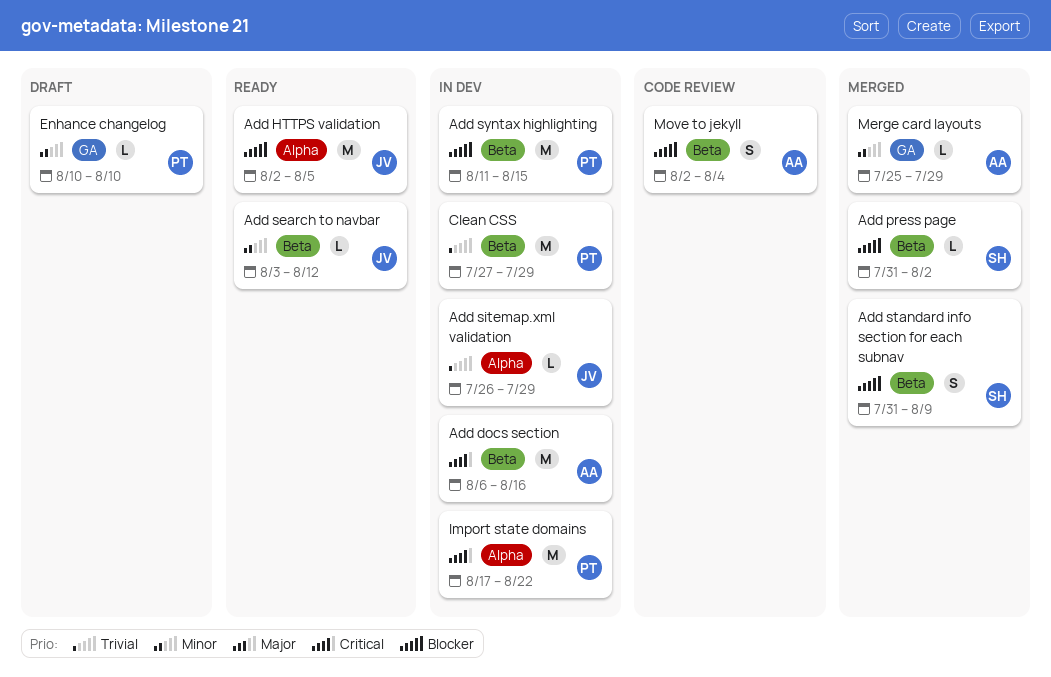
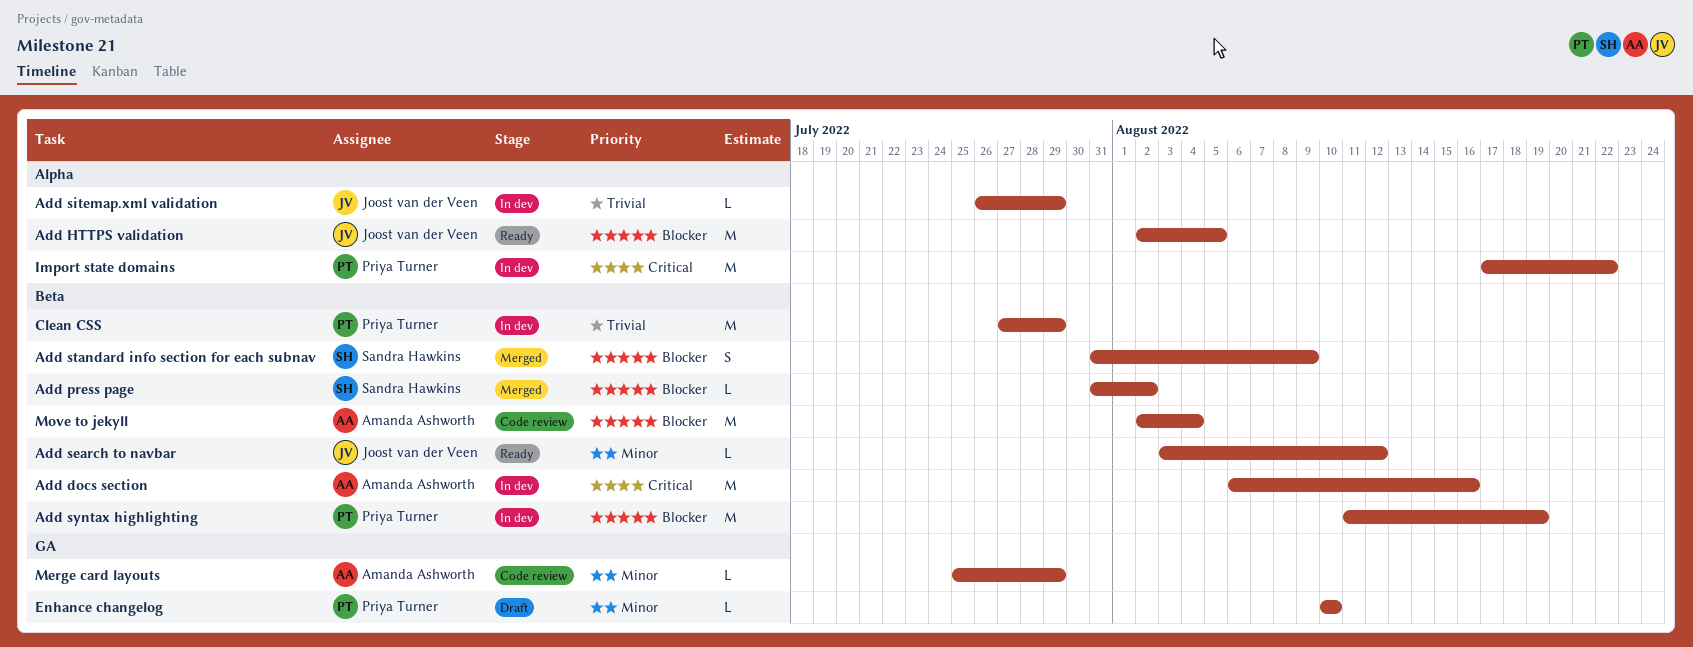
Add syntax highlighting, due: Aug 15 -> Aug 19
Merge card layouts, status: Merged -> Code review
Move to jekyll, estimate: S -> M

